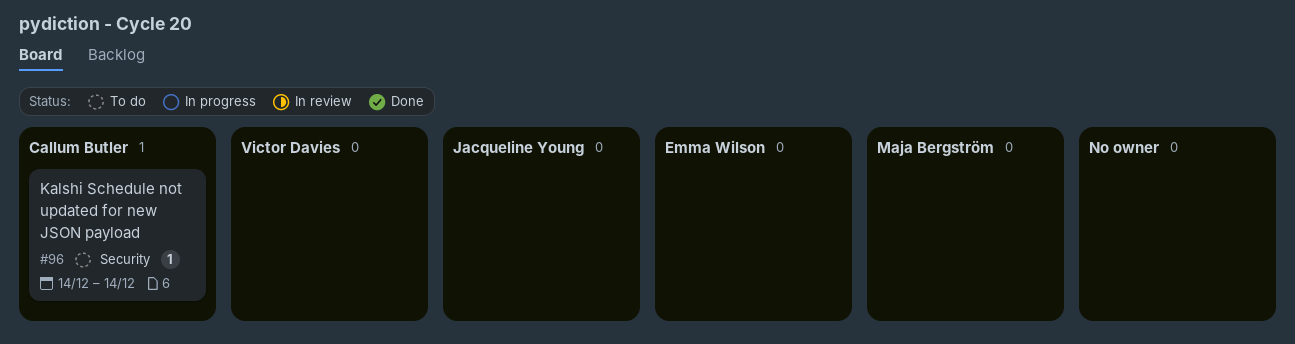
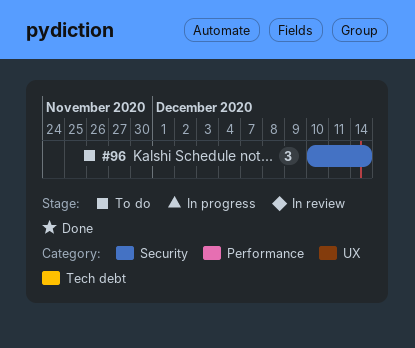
#96, estimate: 1 -> 3
#96, start: Dec 14 -> Dec 10

